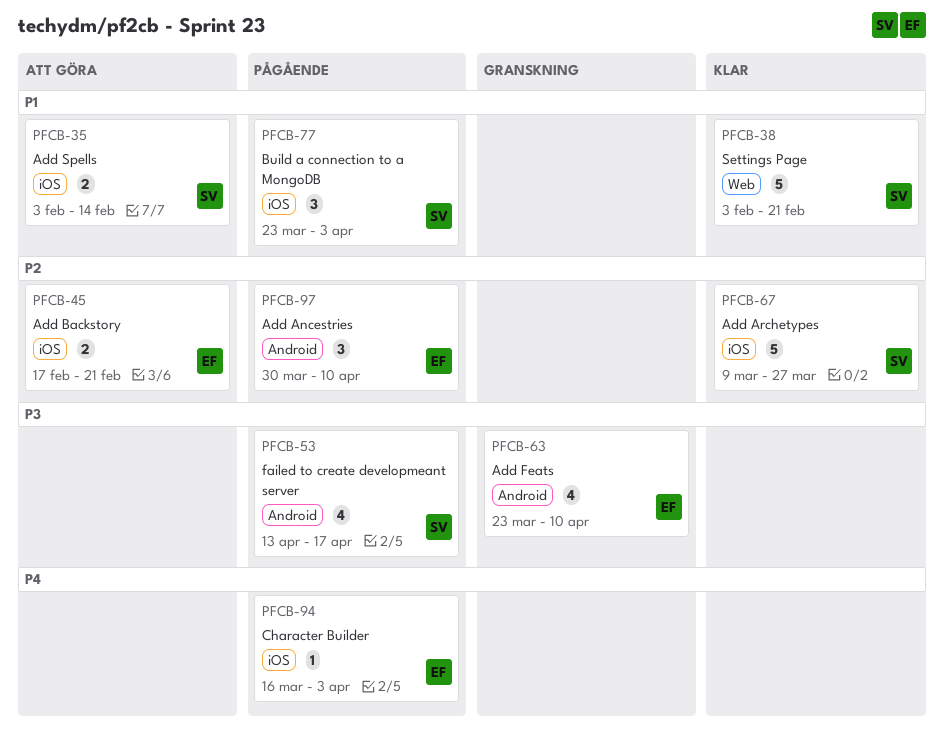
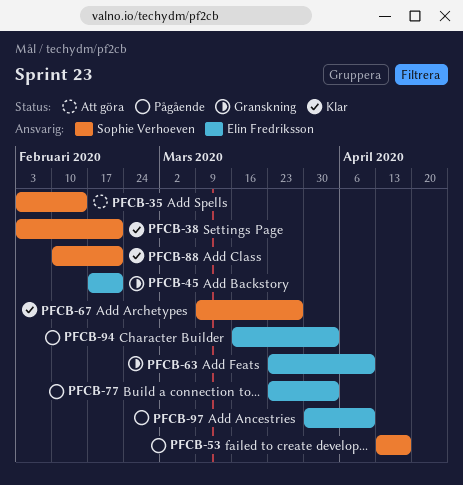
PFCB-45, status: Att göra -> Granskning
PFCB-77, owner: Sophie Verhoeven -> Elin Fredriksson
PFCB-88: none -> present

